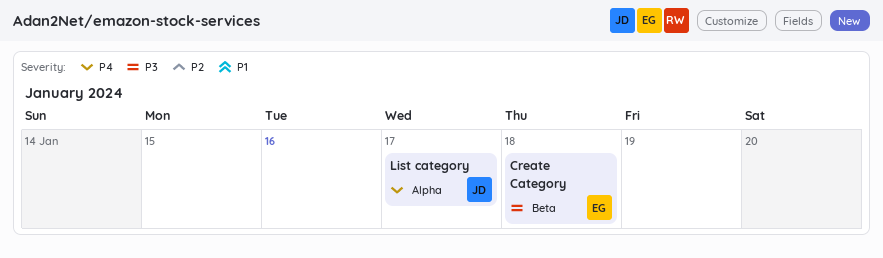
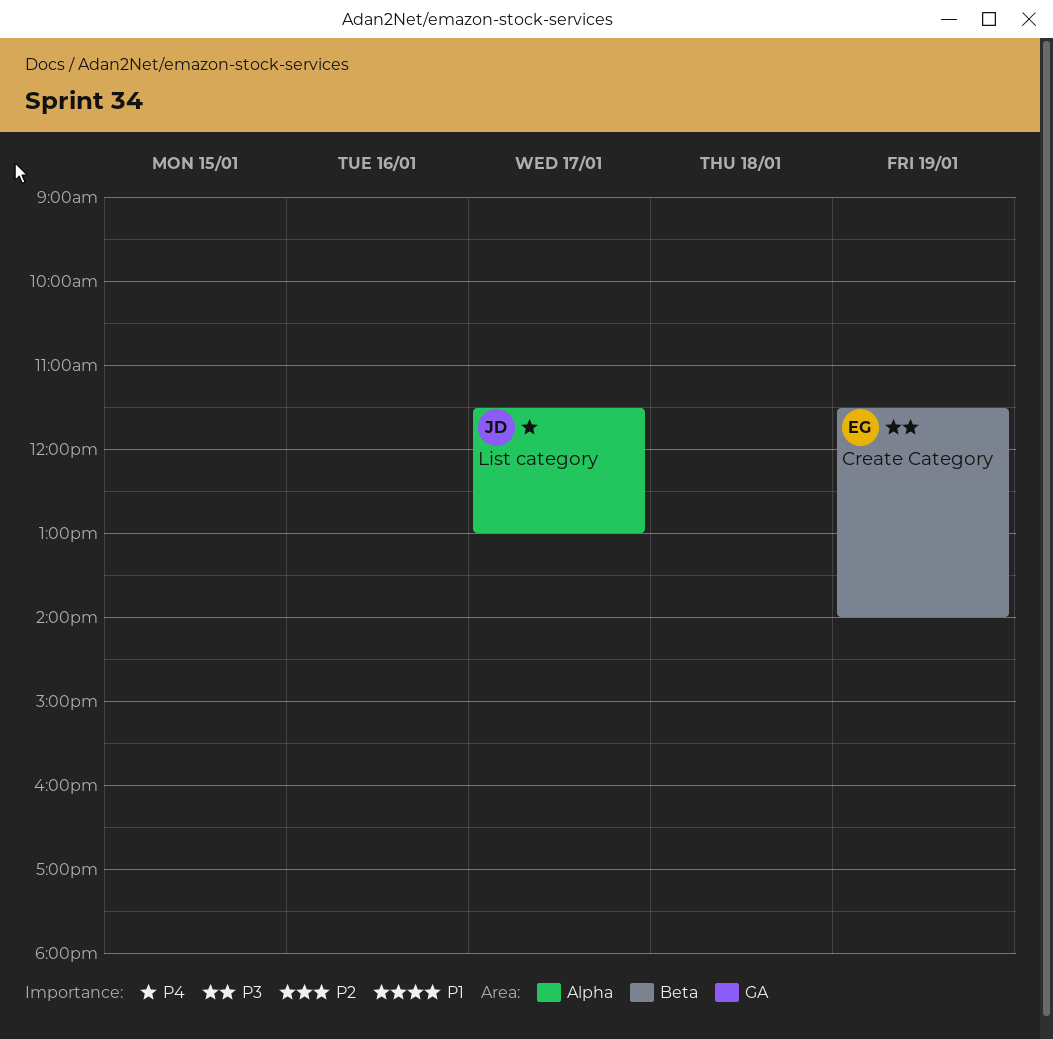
Create Category, day: Jan 18 -> Jan 19

